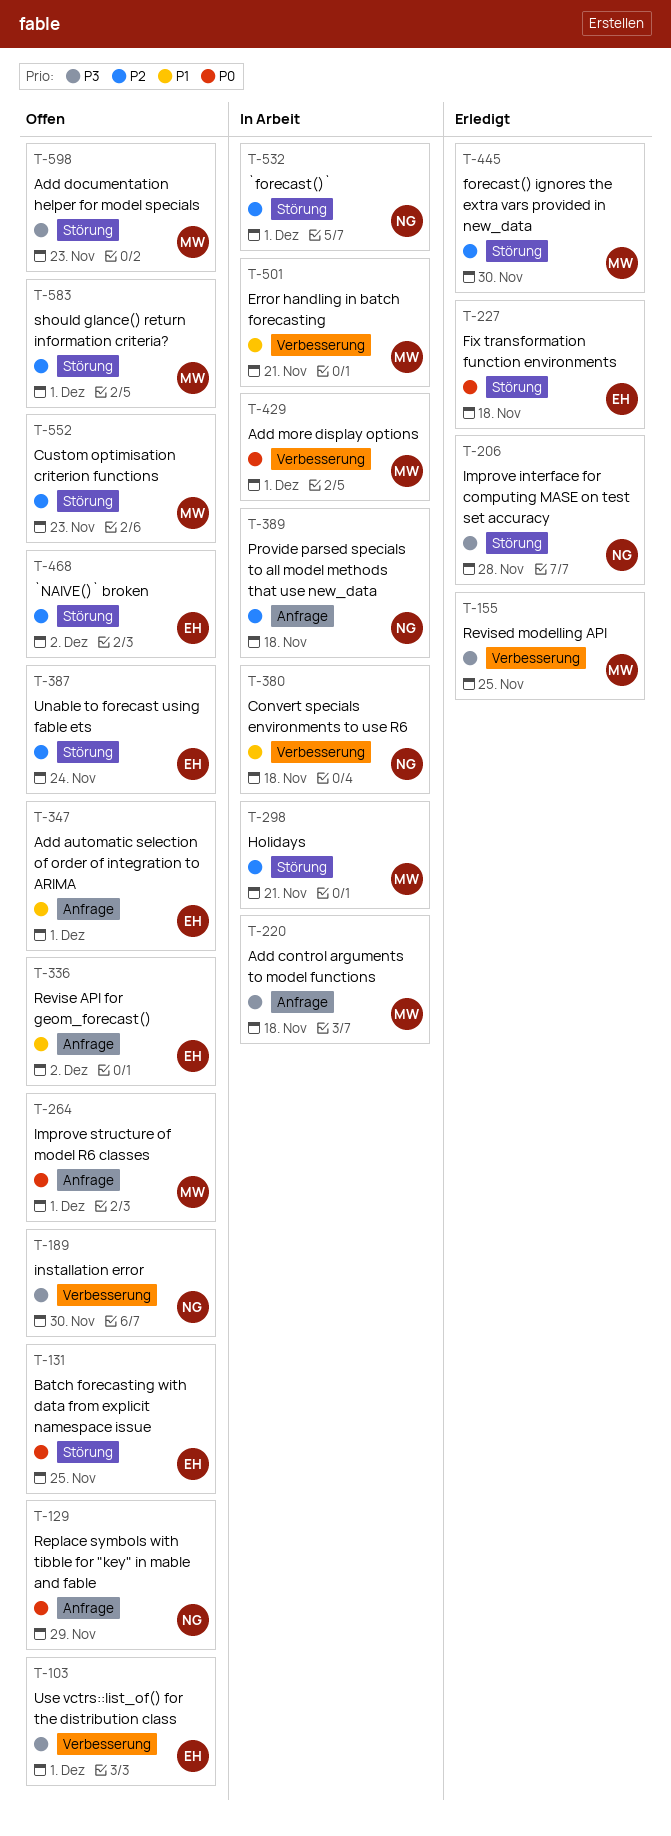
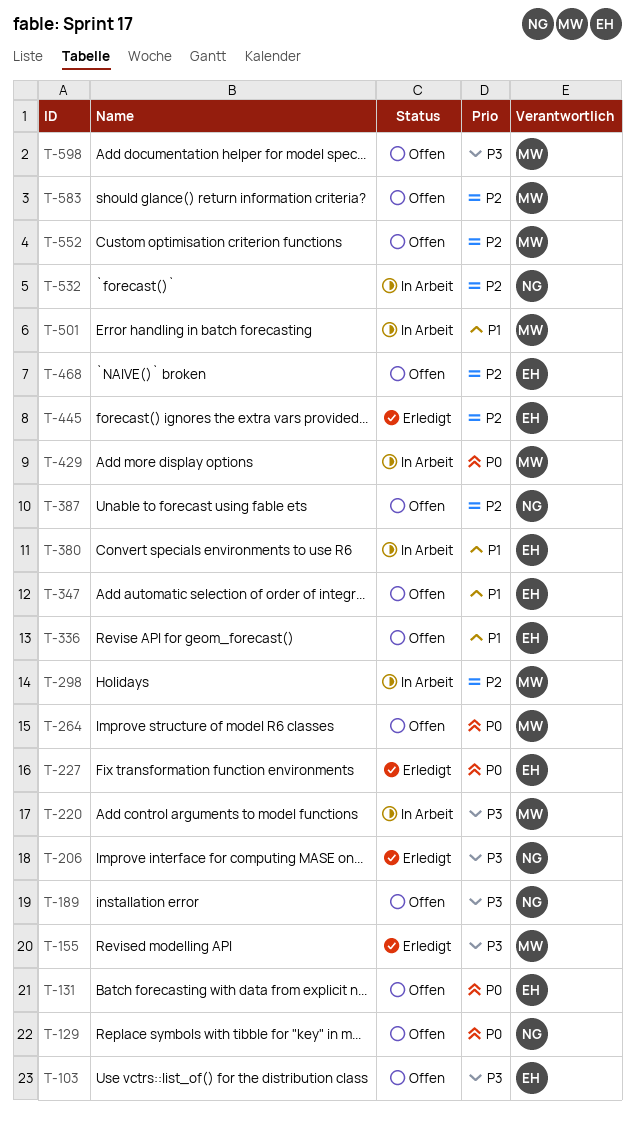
T-380, owner: NG -> EH
T-387, owner: EH -> NG
T-389: present -> none
T-445, owner: MW -> EH

